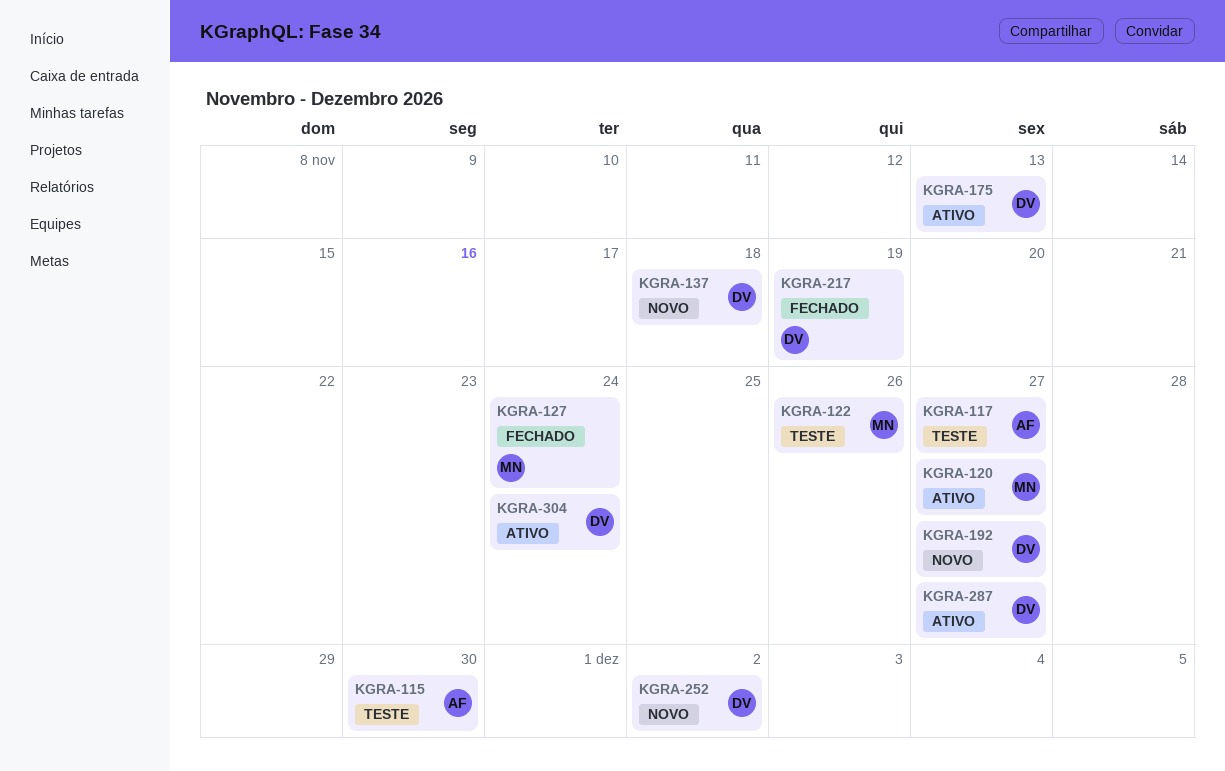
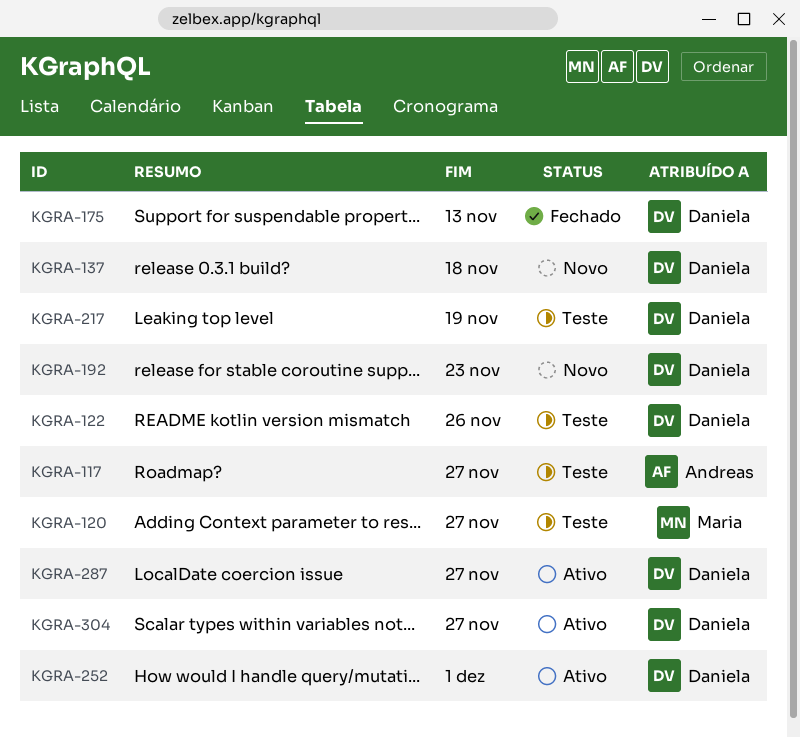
KGRA-115: present -> none
KGRA-120, status: Ativo -> Teste
KGRA-122, owner: Maria -> Daniela
KGRA-127: present -> none
KGRA-175, status: Ativo -> Fechado
KGRA-192, due: Nov 27 -> Nov 23
KGRA-217, status: Fechado -> Teste
KGRA-252, status: Novo -> Ativo
KGRA-252, due: Dec 2 -> Dec 1
KGRA-304, due: Nov 24 -> Nov 27

